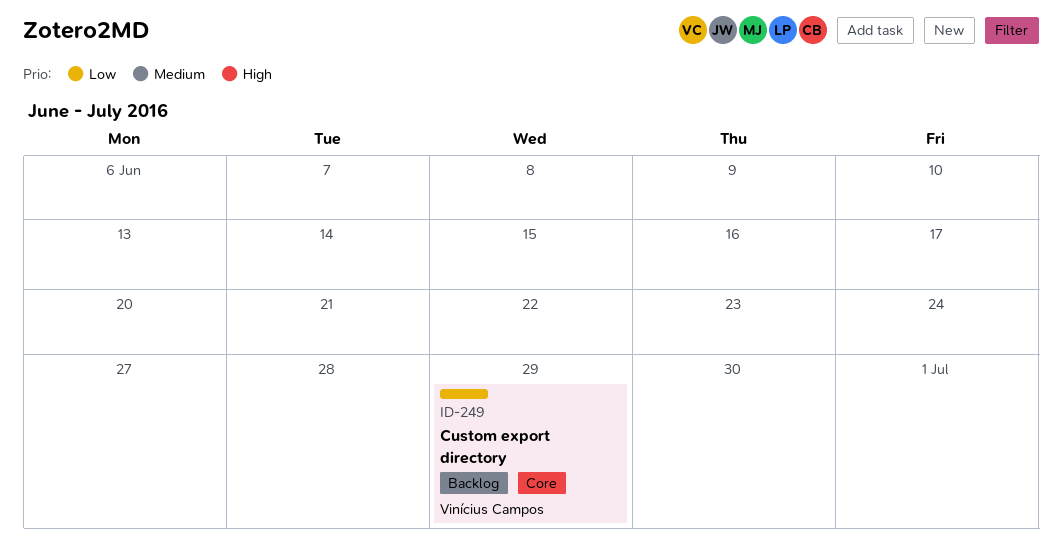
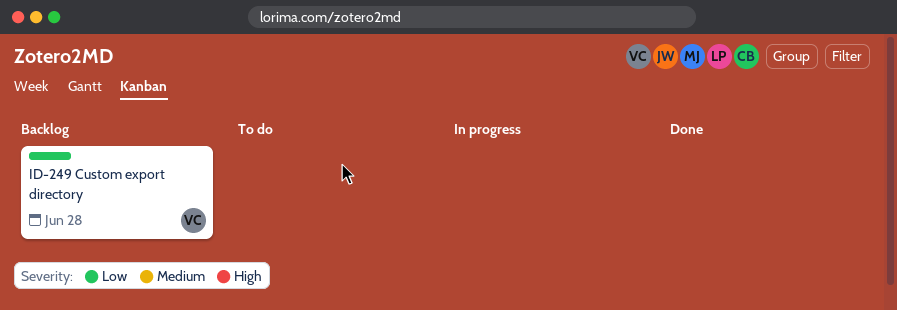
ID-249, due: Jun 29 -> Jun 28

